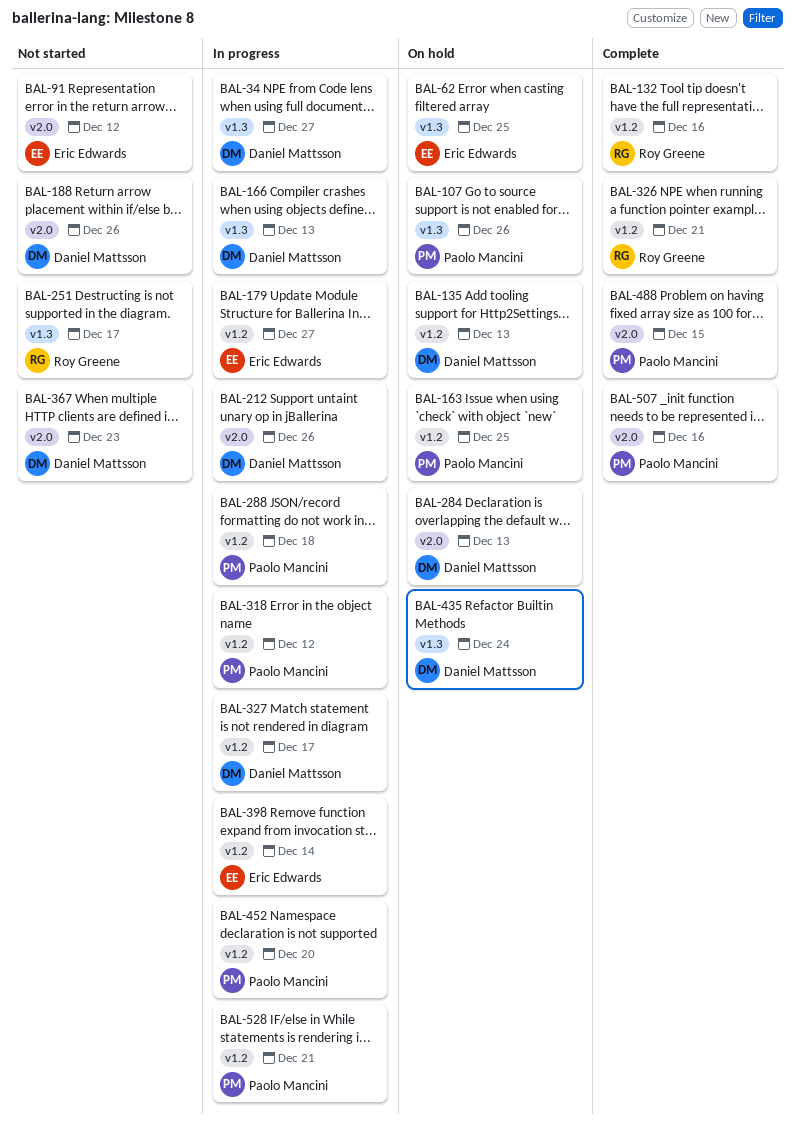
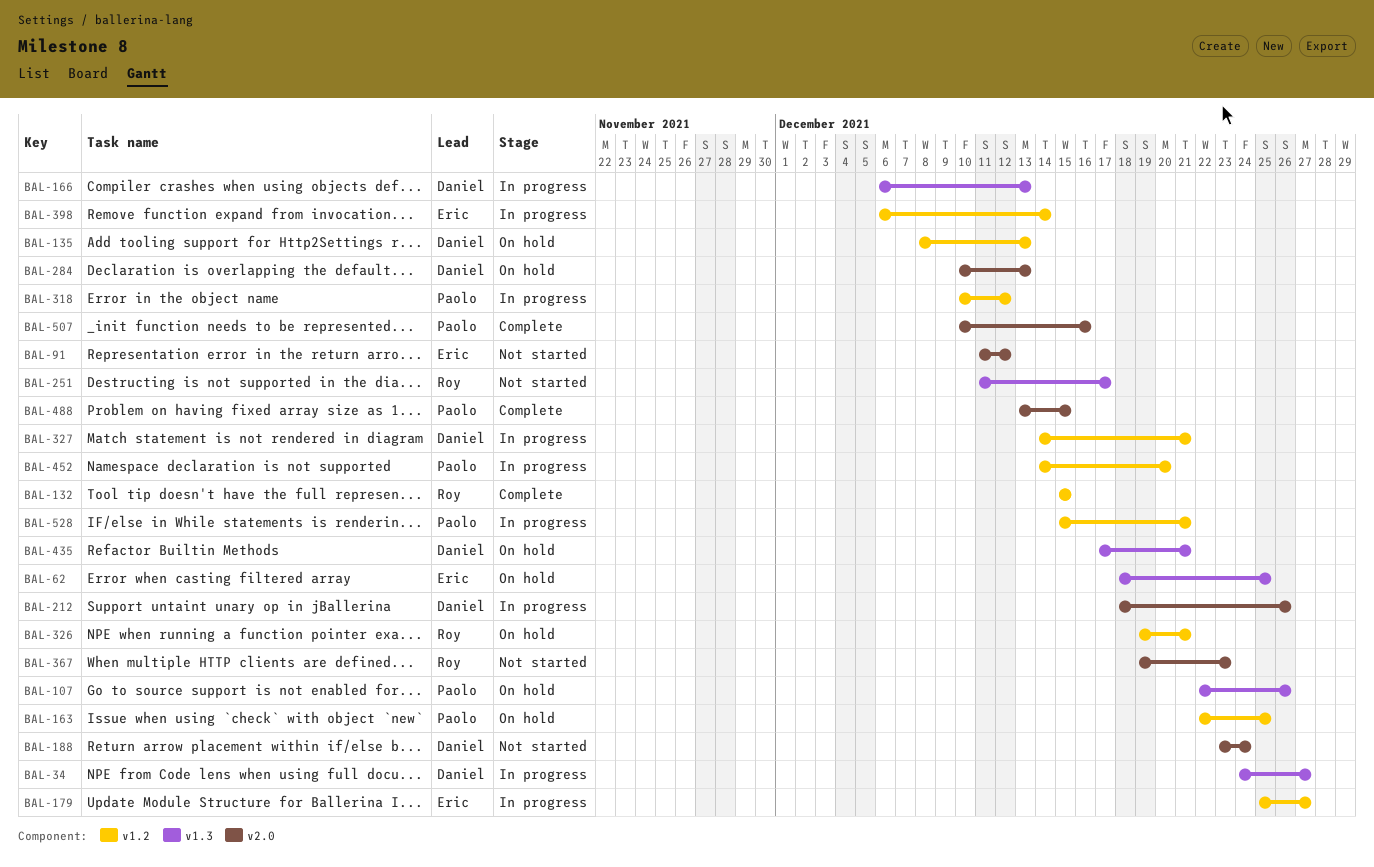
BAL-132, due: Dec 16 -> Dec 15
BAL-188, due: Dec 26 -> Dec 24
BAL-288: present -> none
BAL-326, status: Complete -> On hold
BAL-327, due: Dec 17 -> Dec 21
BAL-367, owner: Daniel Mattsson -> Roy Greene
BAL-435, due: Dec 24 -> Dec 21

